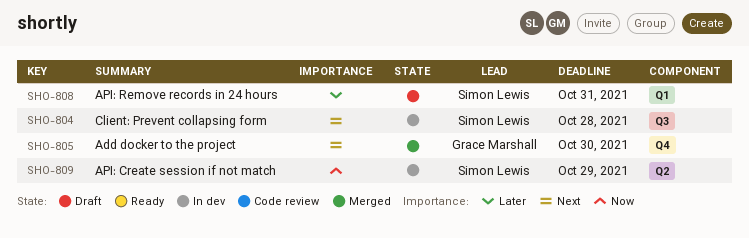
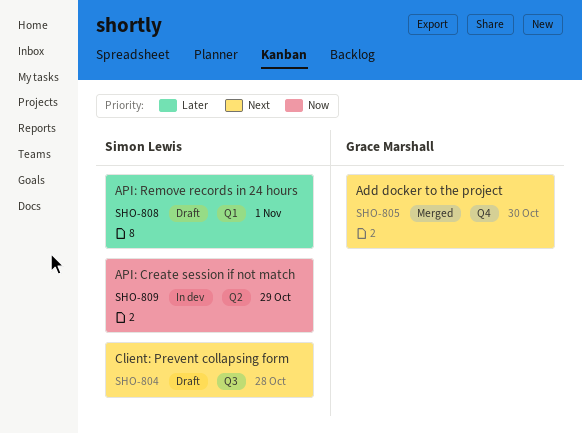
SHO-804, status: In dev -> Draft
SHO-808, due: Oct 31 -> Nov 1

